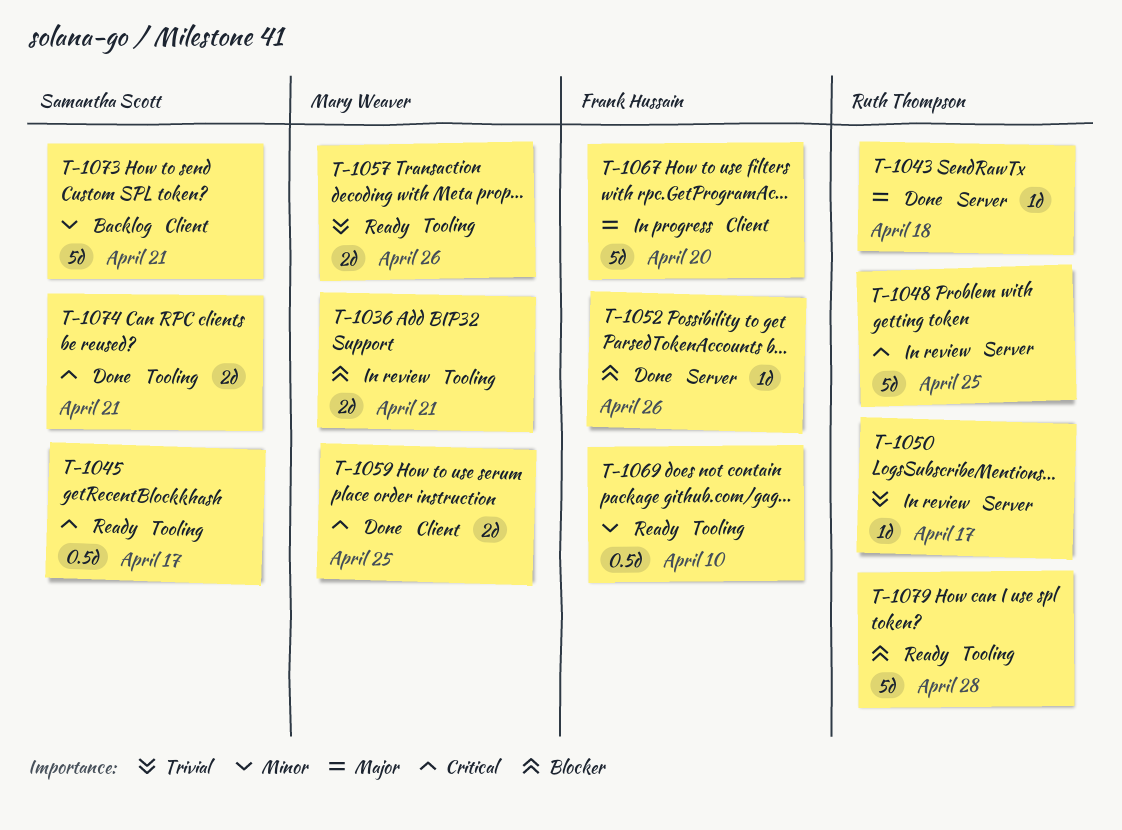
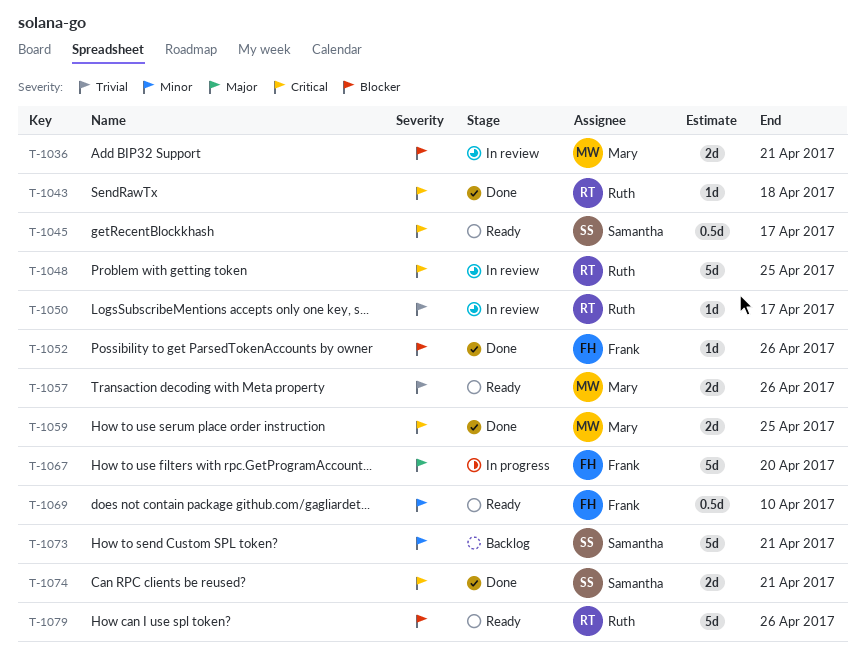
T-1043, priority: Major -> Critical
T-1079, due: Apr 28 -> Apr 26

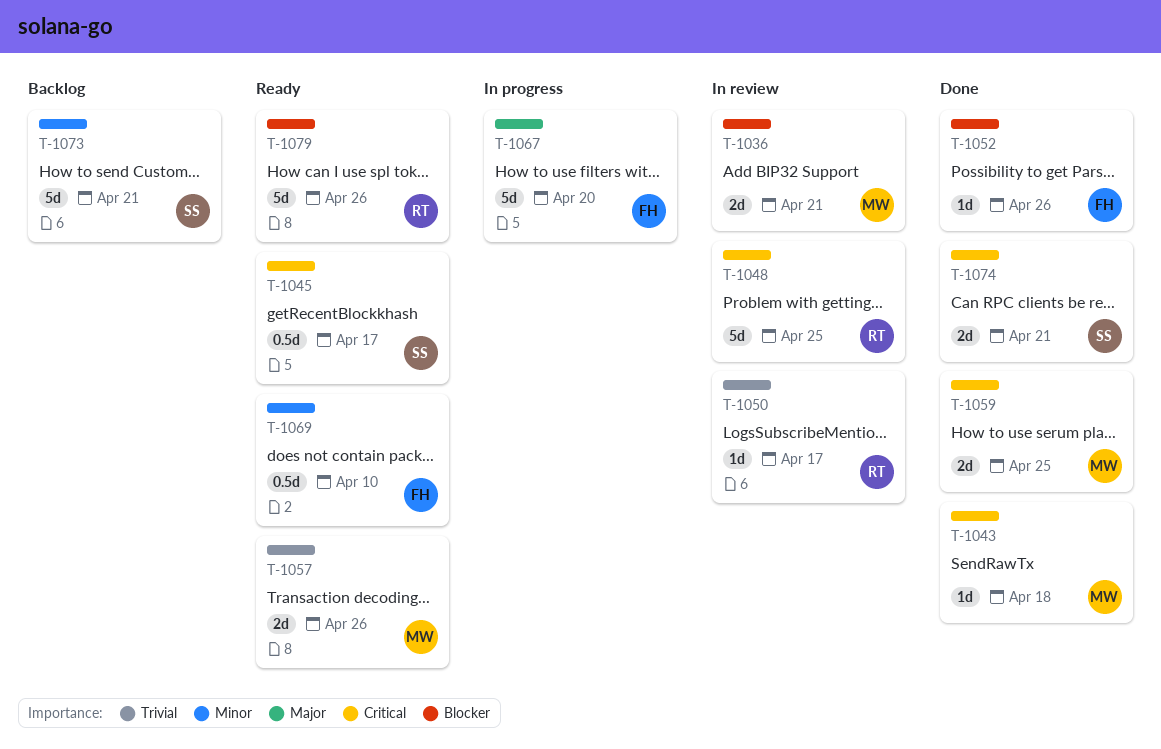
T-1043, owner: Ruth -> Mary

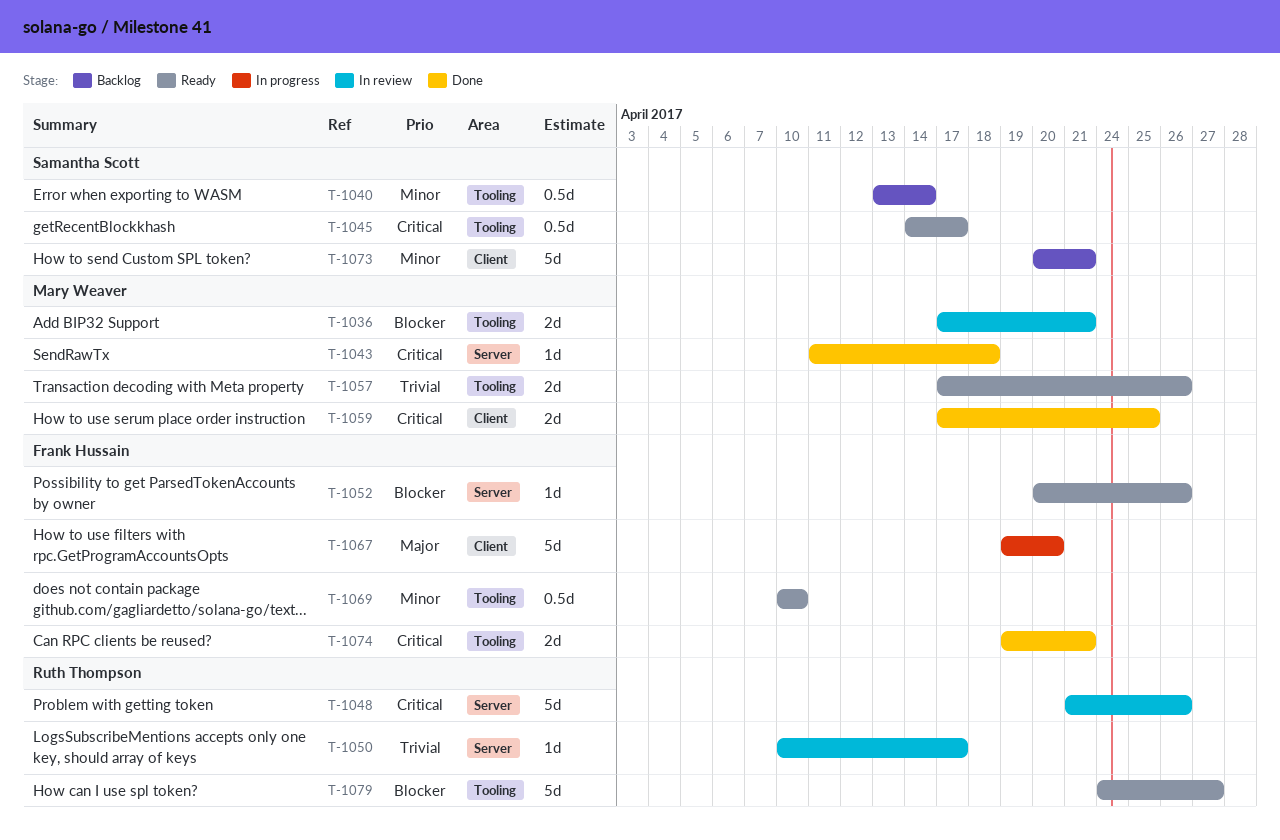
T-1040: none -> present
T-1048, due: Apr 25 -> Apr 26
T-1052, status: Done -> Ready
T-1074, owner: Samantha Scott -> Frank Hussain
T-1079, due: Apr 26 -> Apr 27

